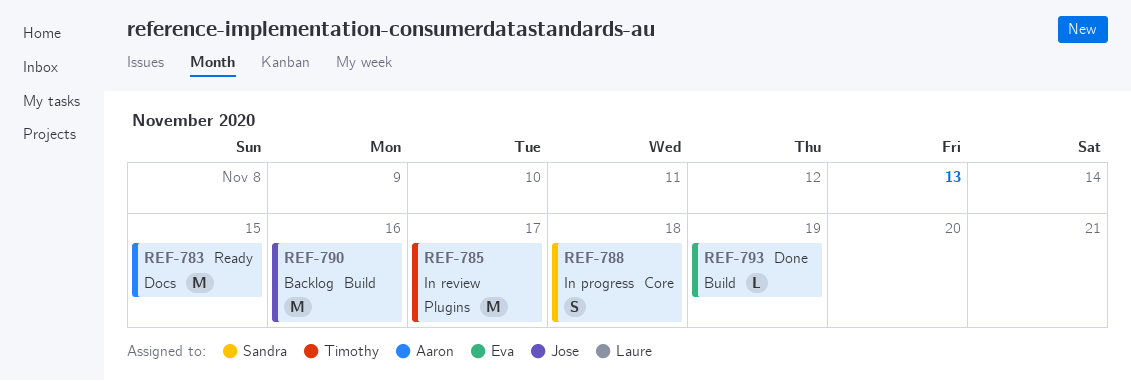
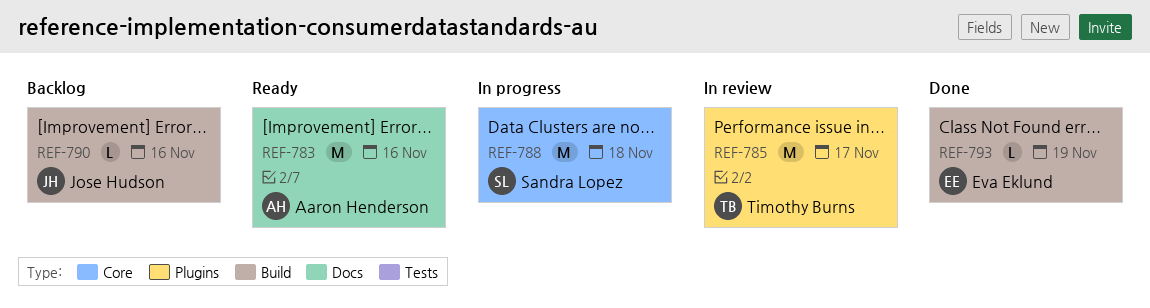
REF-783, due: Nov 15 -> Nov 16
REF-788, estimate: S -> M
REF-790, estimate: M -> L

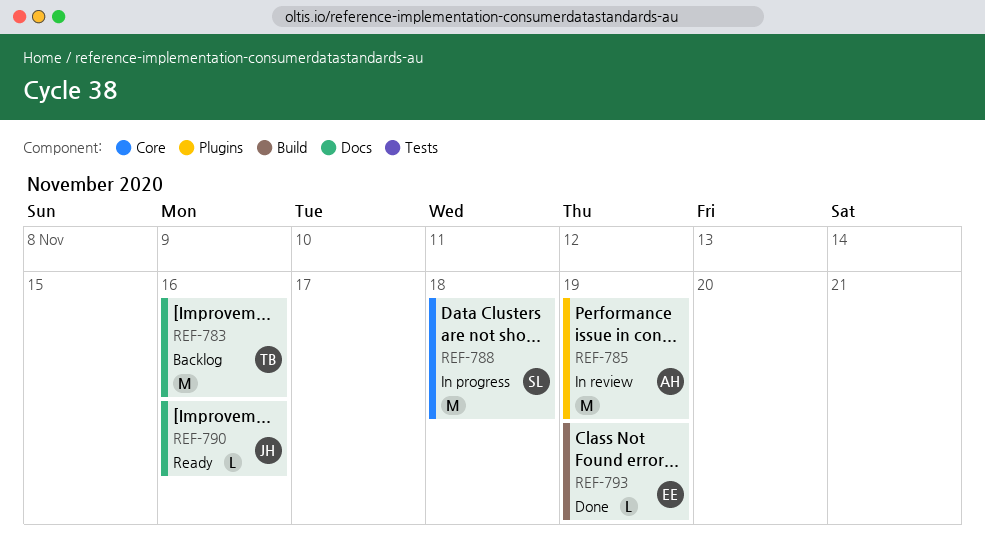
REF-783, status: Ready -> Backlog
REF-783, owner: Aaron Henderson -> Timothy Burns
REF-785, owner: Timothy Burns -> Aaron Henderson
REF-785, due: Nov 17 -> Nov 19
REF-790, status: Backlog -> Ready
REF-790, label: Build -> Docs

